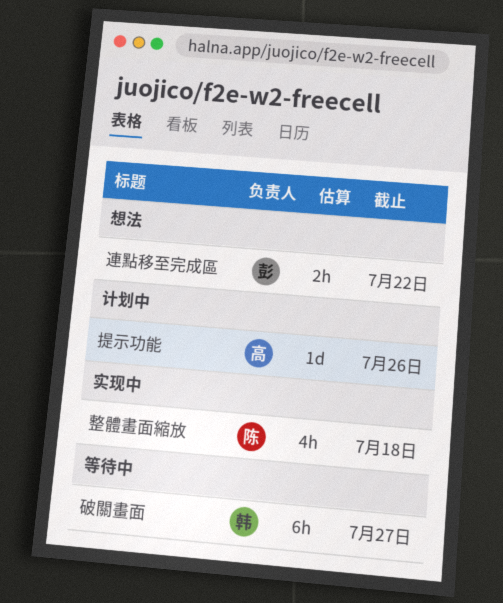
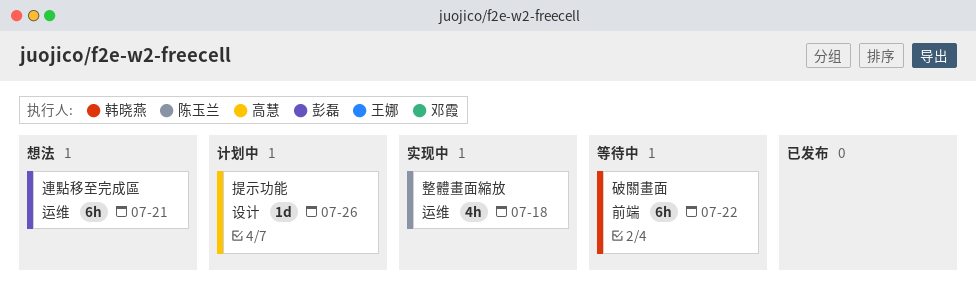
破關畫面, due: Jul 27 -> Jul 22
連點移至完成區, estimate: 2h -> 6h
連點移至完成區, due: Jul 22 -> Jul 21

